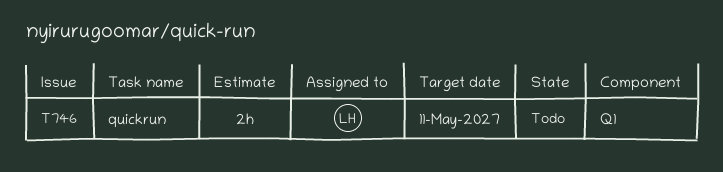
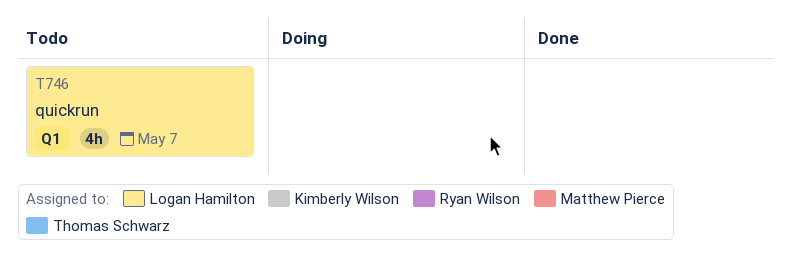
T746, estimate: 2h -> 4h
T746, due: May 11 -> May 7

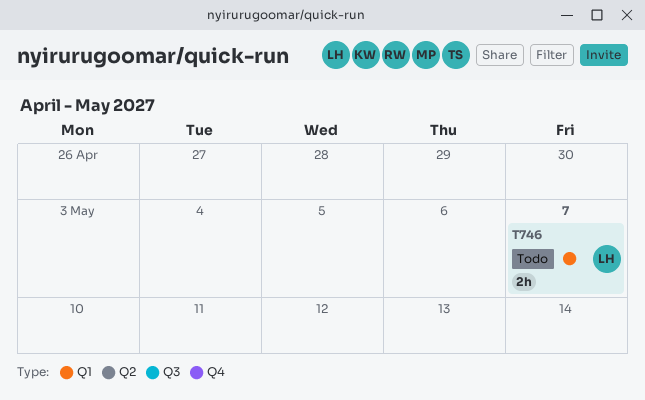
T746, estimate: 4h -> 2h

